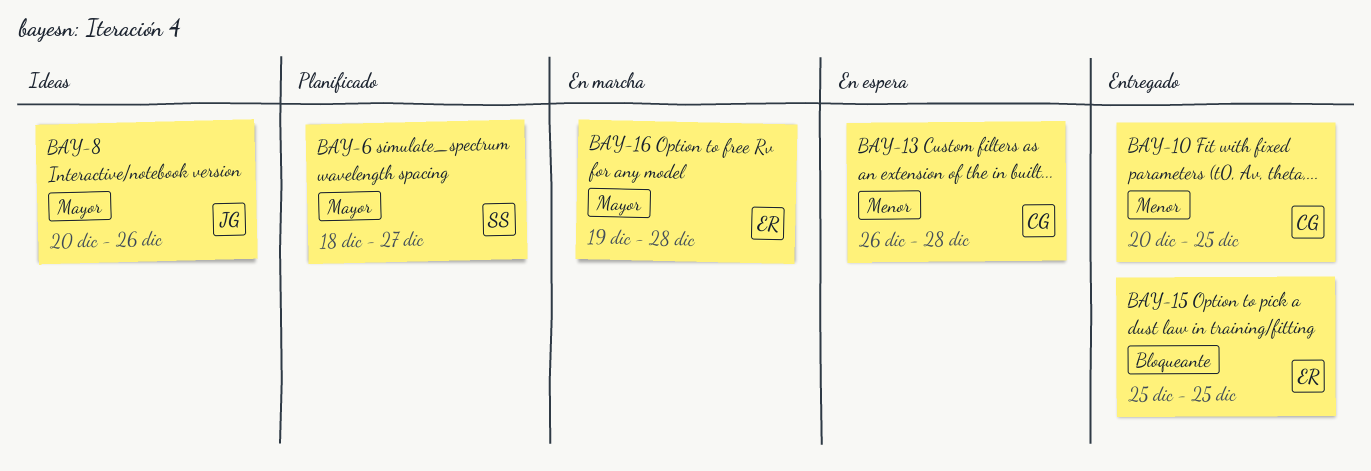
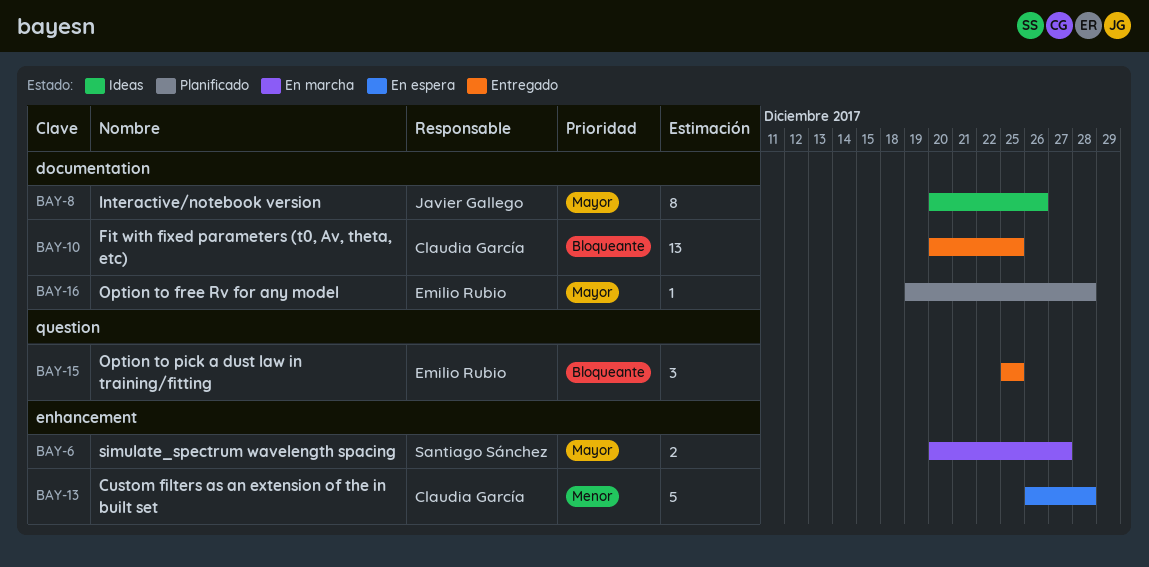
BAY-6, status: Planificado -> En marcha
BAY-6, start: Dec 18 -> Dec 20
BAY-10, priority: Menor -> Bloqueante
BAY-16, status: En marcha -> Planificado

